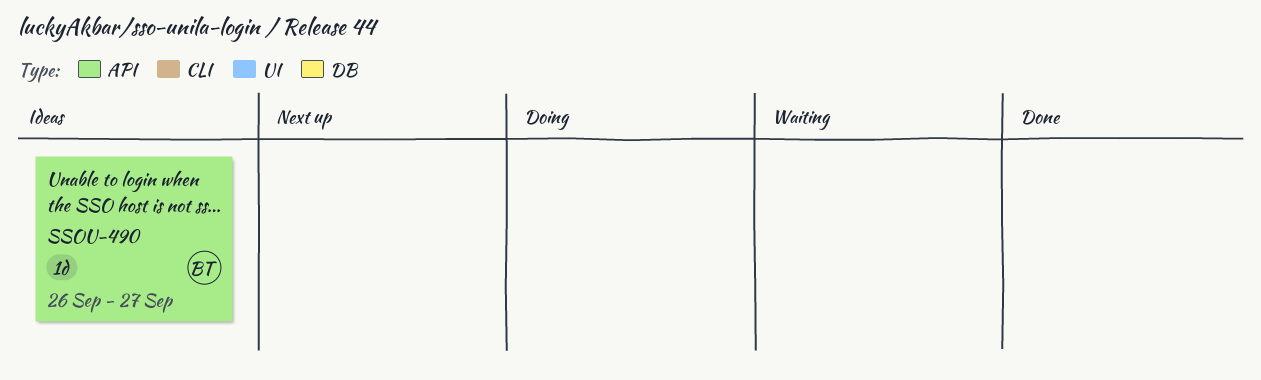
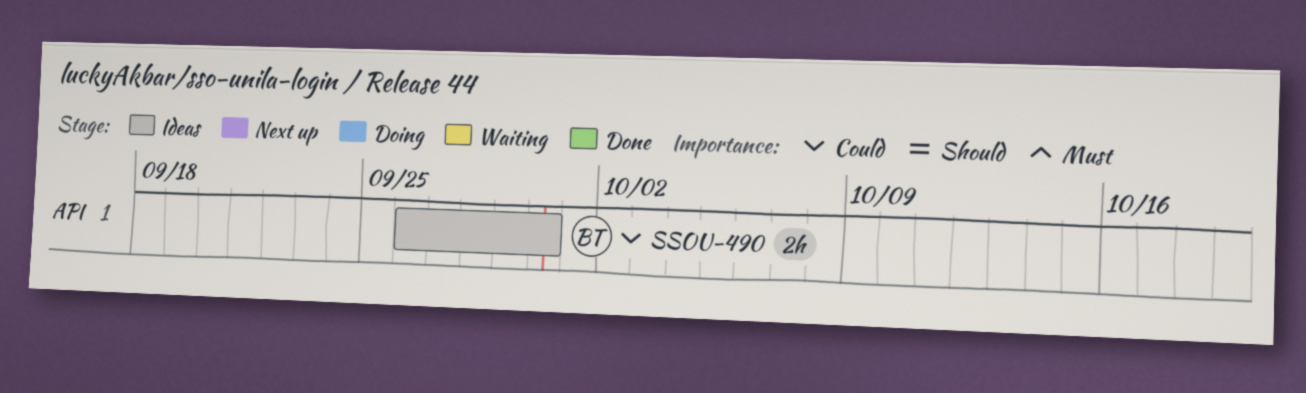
SSOU-490, estimate: 1d -> 2h
SSOU-490, due: Sep 27 -> Sep 30

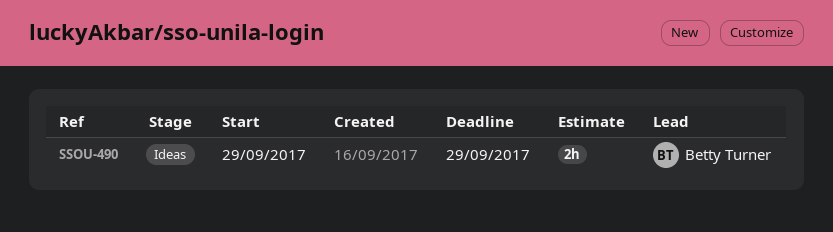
SSOU-490, start: Sep 26 -> Sep 29
SSOU-490, due: Sep 30 -> Sep 29

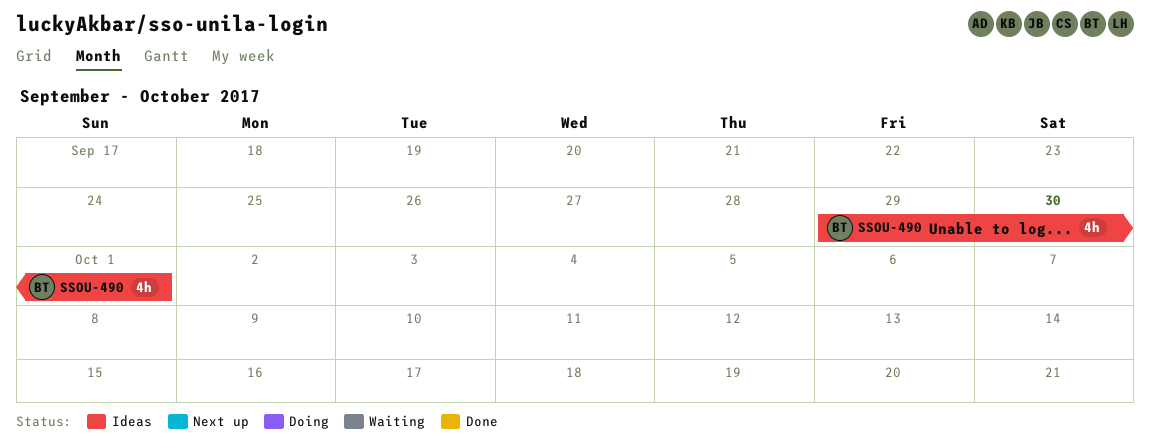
SSOU-490, estimate: 2h -> 4h
SSOU-490, due: Sep 29 -> Oct 1

